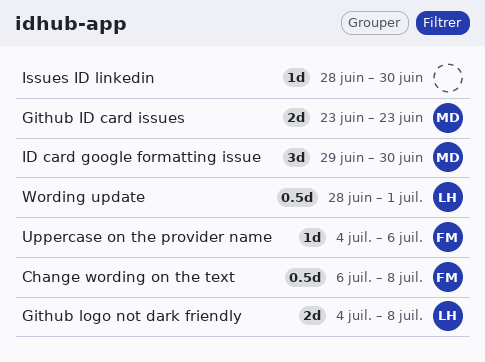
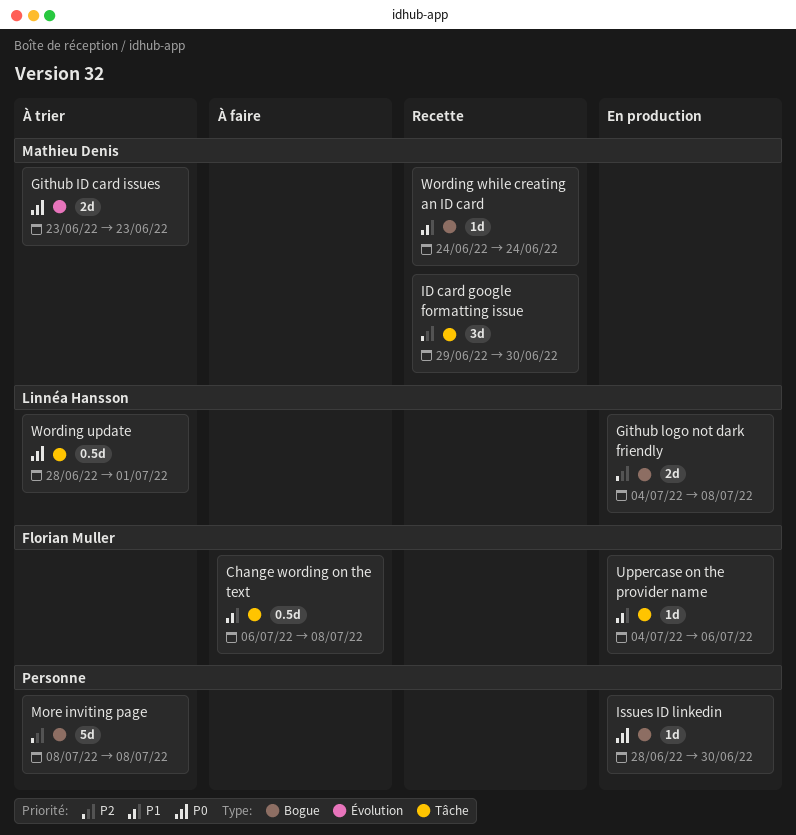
More inviting page: none -> present
Wording while creating an ID card: none -> present

